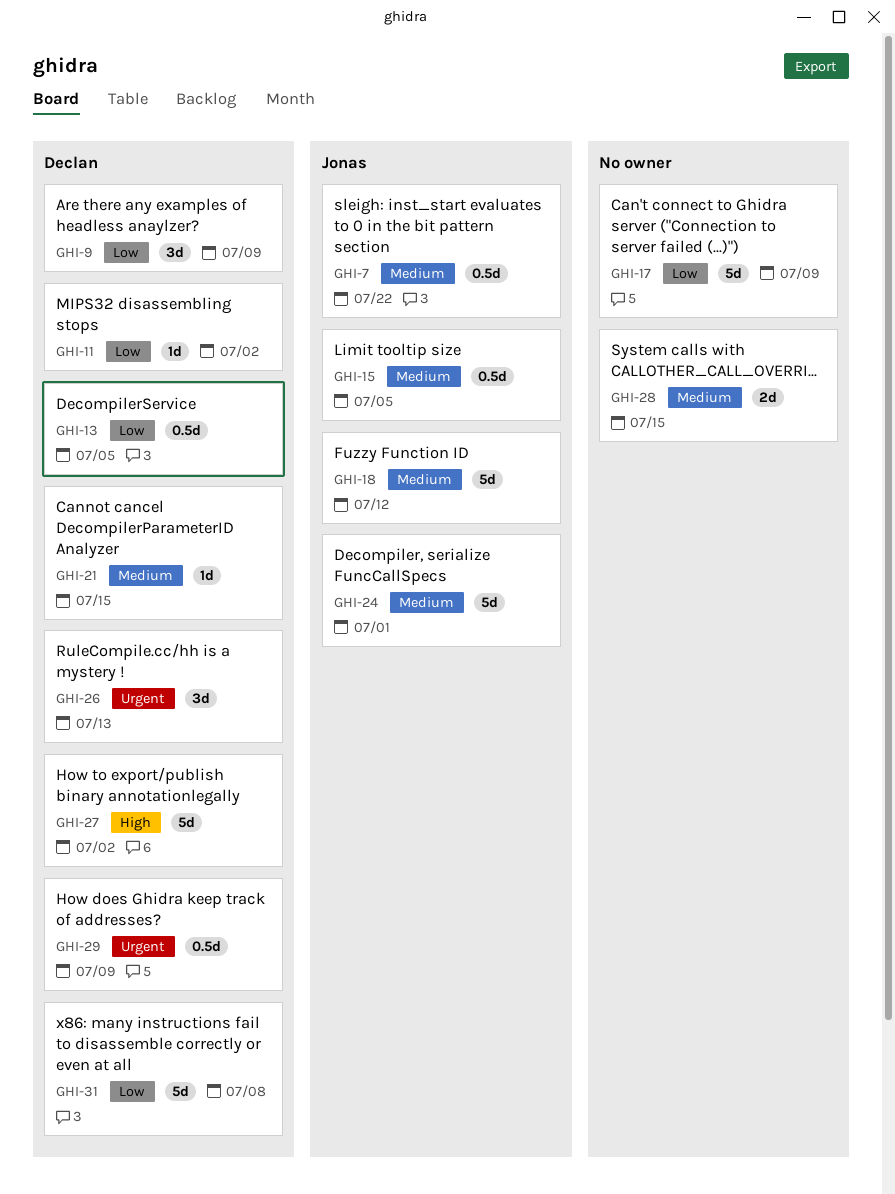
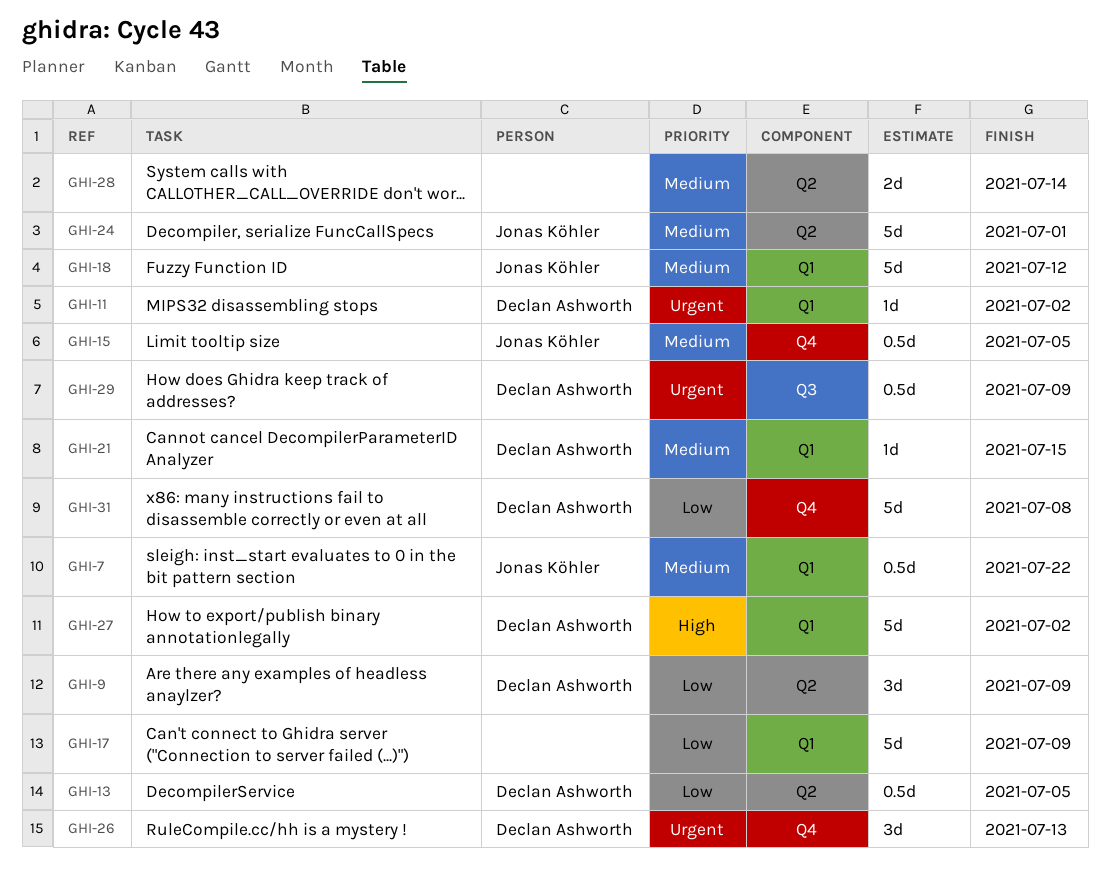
GHI-11, priority: Low -> Urgent
GHI-28, due: Jul 15 -> Jul 14

